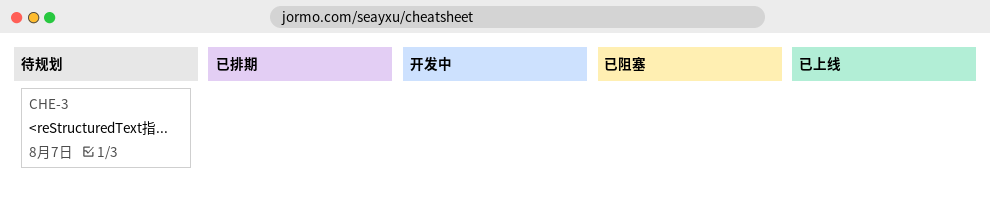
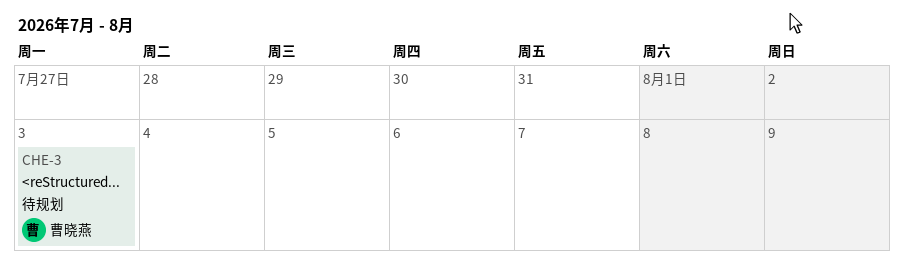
CHE-3, due: Aug 7 -> Aug 3

